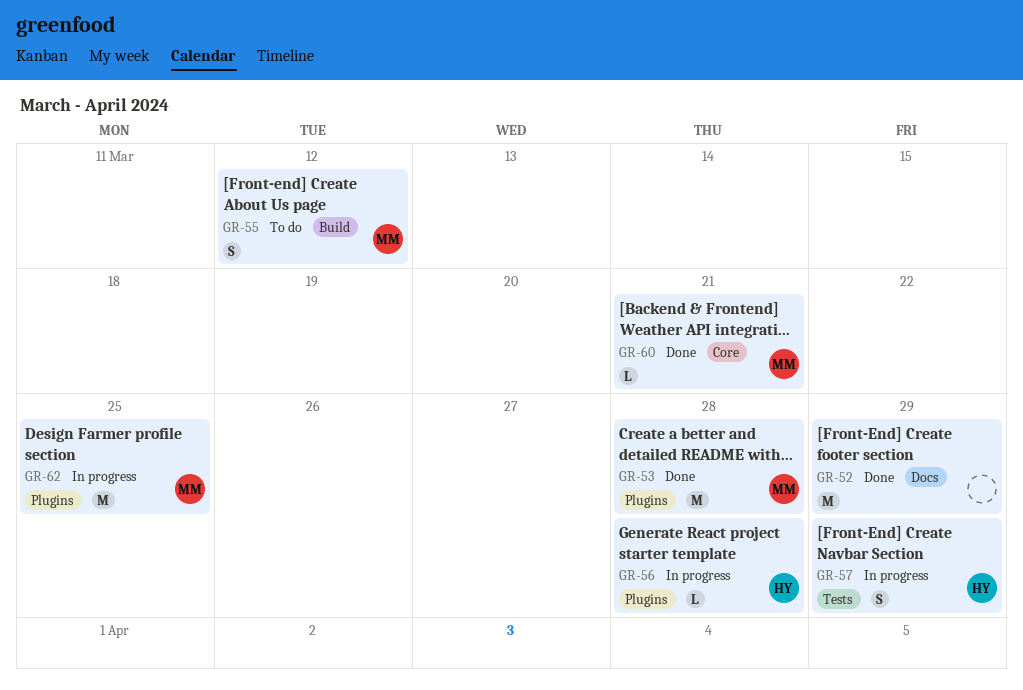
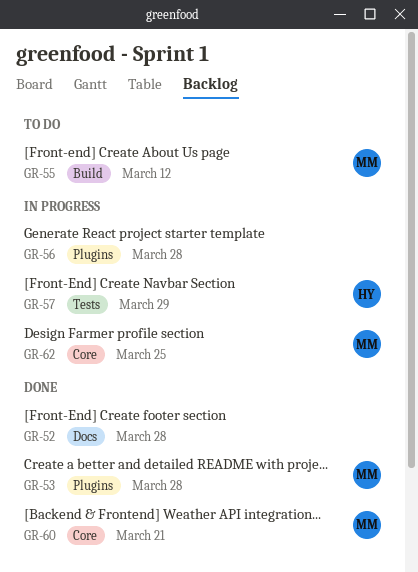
GR-52, due: Mar 29 -> Mar 28
GR-56, owner: HY -> none
GR-62, label: Plugins -> Core

